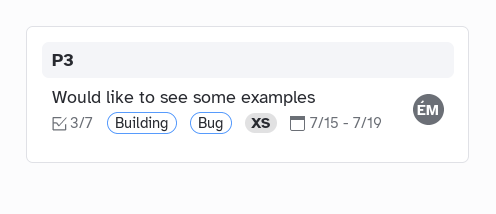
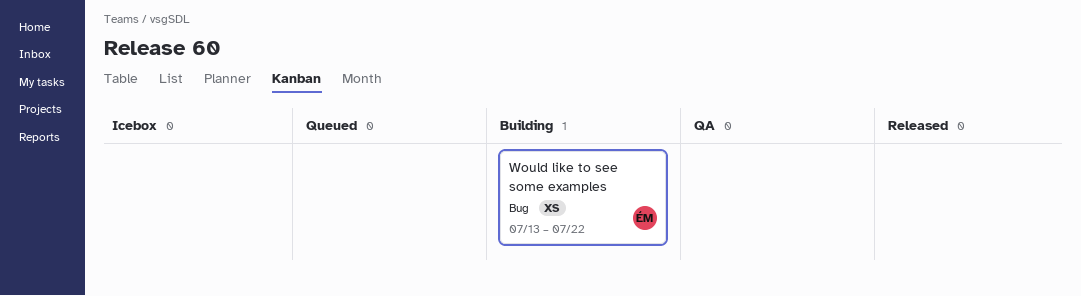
Would like to see some examples, start: Jul 15 -> Jul 13
Would like to see some examples, due: Jul 19 -> Jul 22

